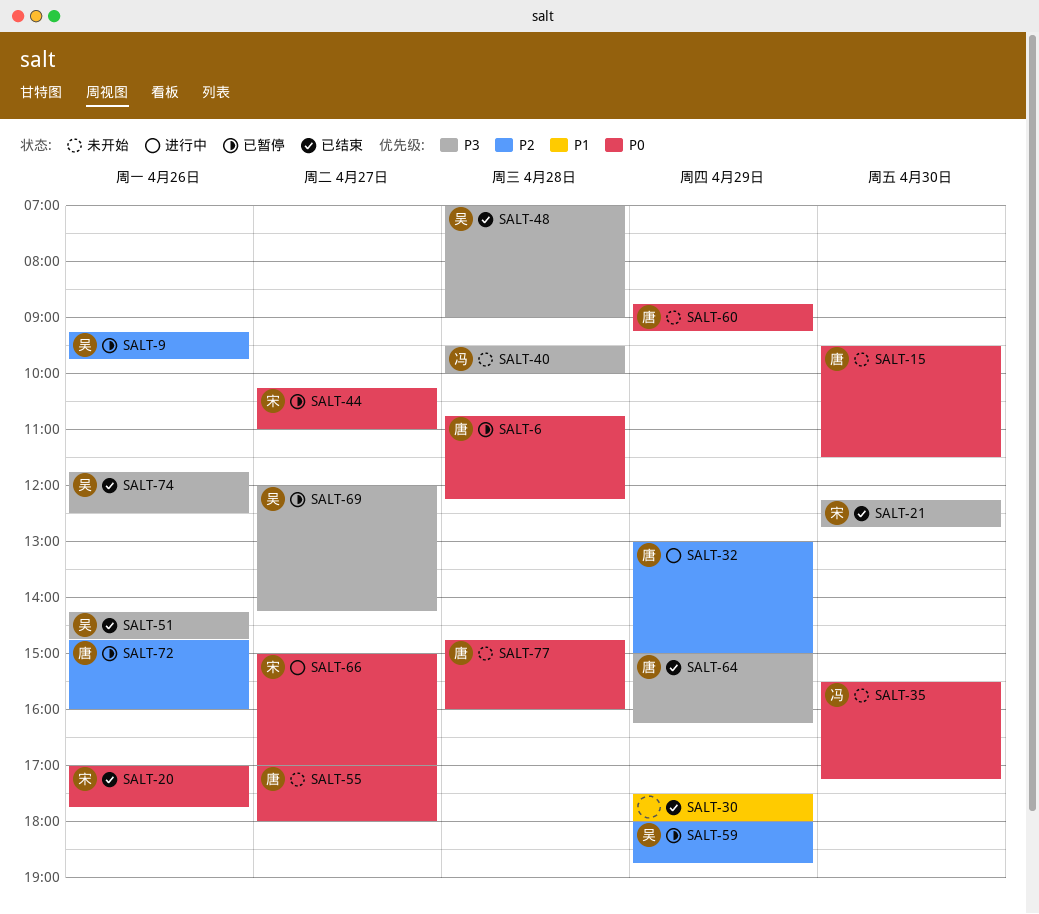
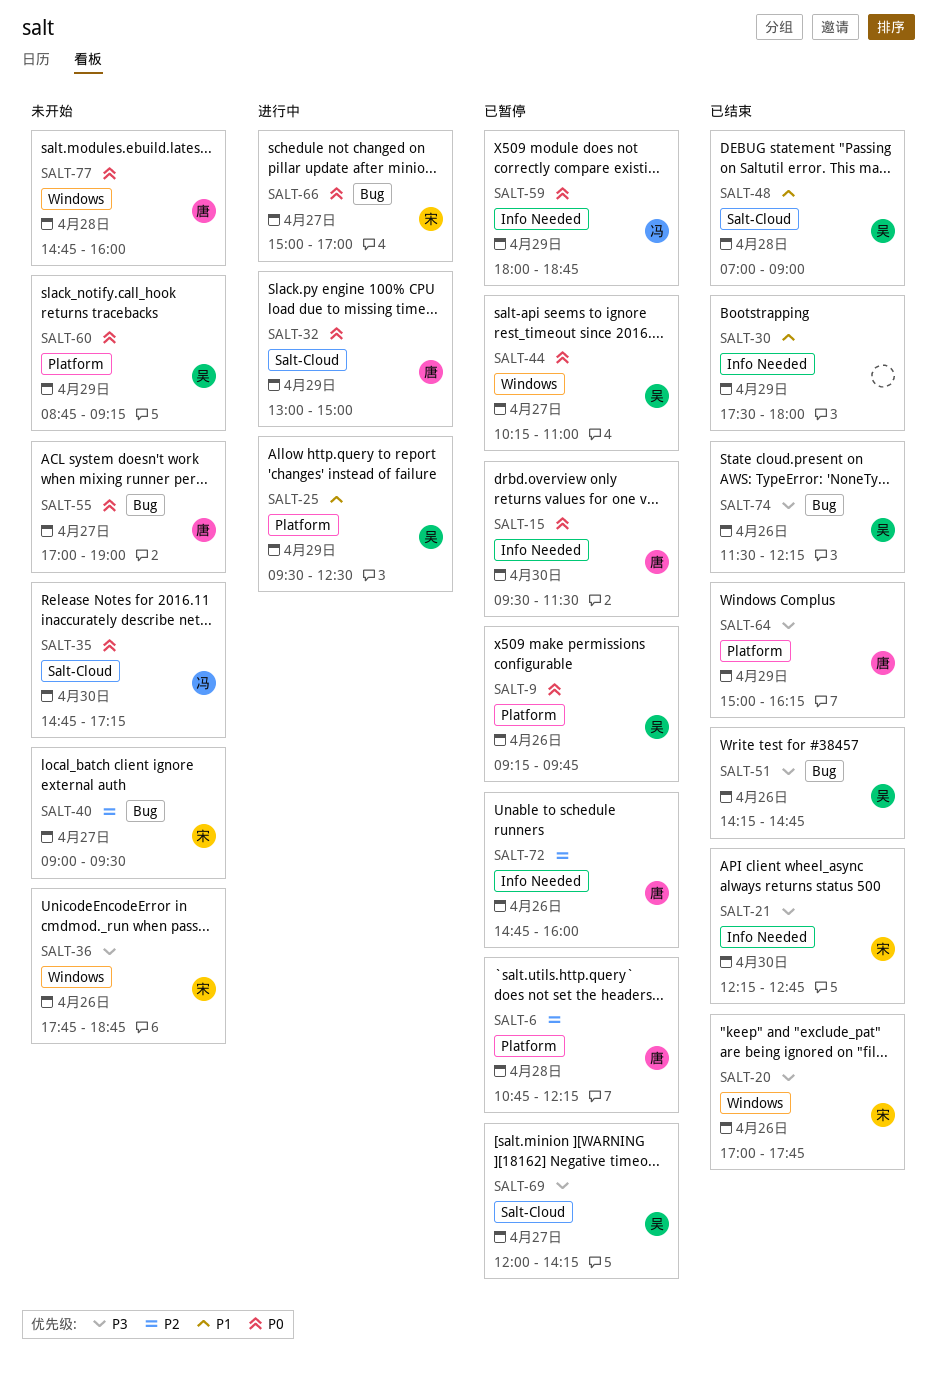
SALT-6, priority: P0 -> P2
SALT-9, priority: P2 -> P0
SALT-15, status: 未开始 -> 已暂停
SALT-20, priority: P0 -> P3
SALT-25: none -> present
SALT-32, priority: P2 -> P0
SALT-35, begins: 15:30 -> 14:45
SALT-36: none -> present
SALT-40, owner: 冯 -> 宋
SALT-40, priority: P3 -> P2
SALT-40, day: Apr 28 -> Apr 27
SALT-40, begins: 09:30 -> 09:00
SALT-40, ends: 10:00 -> 09:30
SALT-44, owner: 宋 -> 吴
SALT-48, priority: P3 -> P1
SALT-55, ends: 18:00 -> 19:00
SALT-59, owner: 吴 -> 冯
SALT-59, priority: P2 -> P0
SALT-60, owner: 唐 -> 吴
SALT-74, begins: 11:45 -> 11:30
SALT-74, ends: 12:30 -> 12:15

